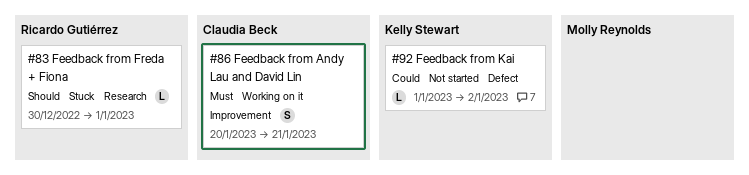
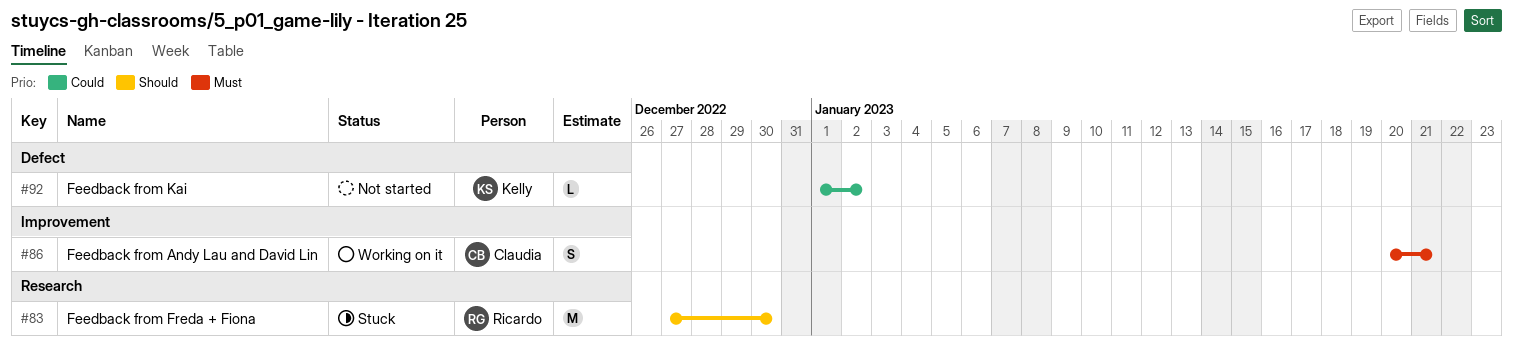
#83, estimate: L -> M
#83, start: Dec 30 -> Dec 27
#83, due: Jan 1 -> Dec 30

